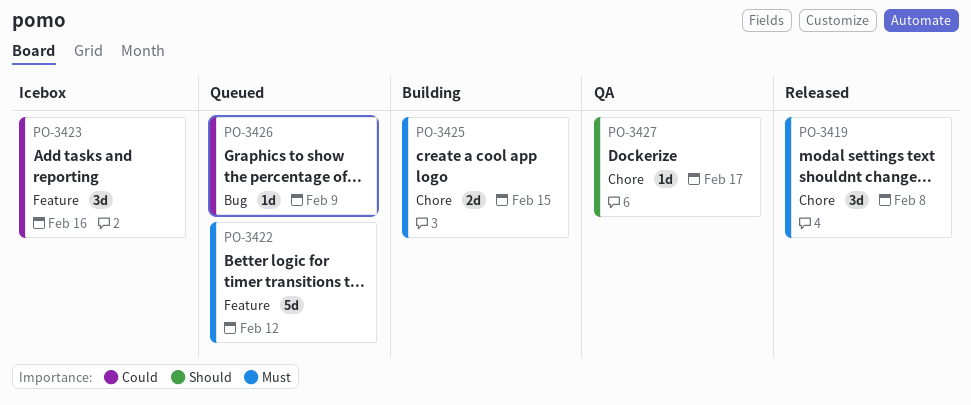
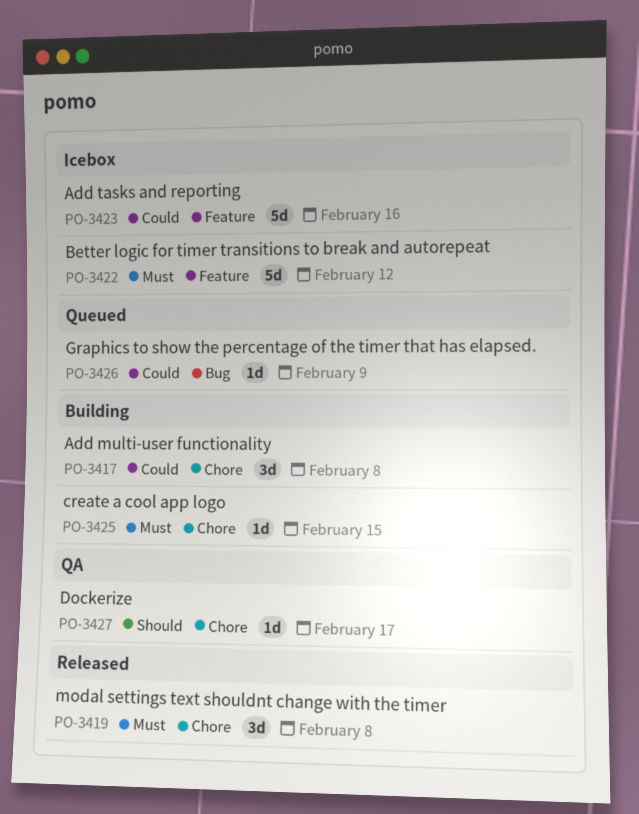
PO-3417: none -> present
PO-3422, status: Queued -> Icebox
PO-3423, estimate: 3d -> 5d
PO-3425, estimate: 2d -> 1d

